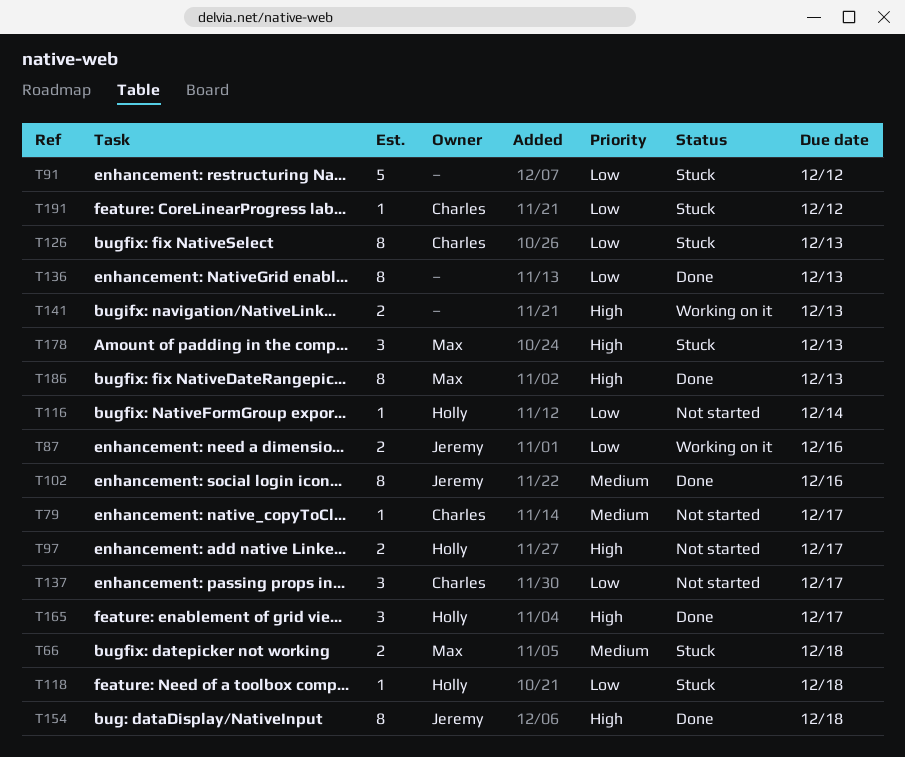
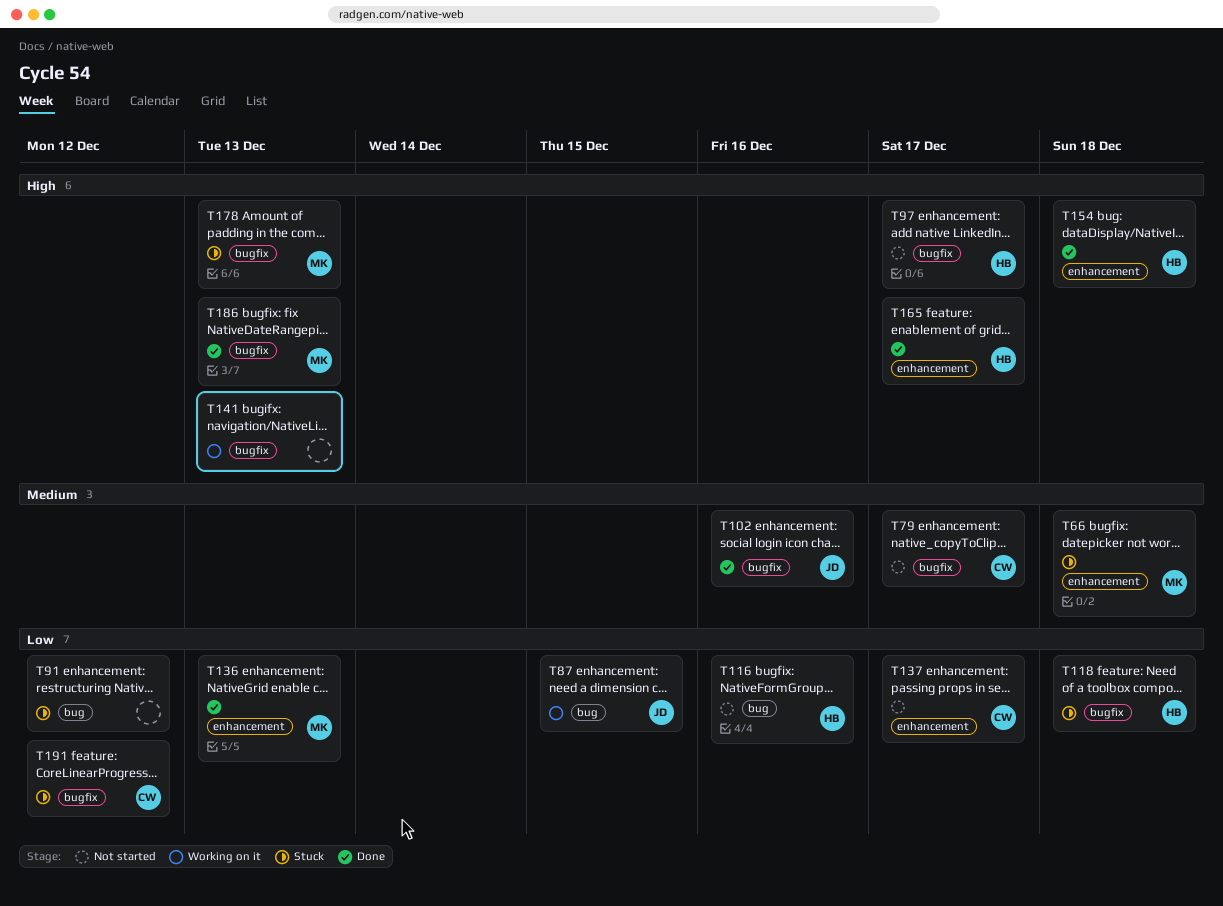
T87, due: Dec 16 -> Dec 15
T116, due: Dec 14 -> Dec 16
T126: present -> none
T136, owner: none -> Max
T154, owner: Jeremy -> Holly

